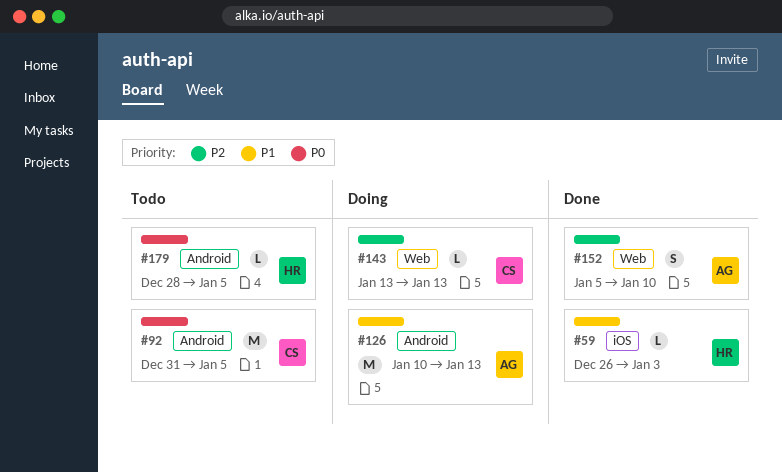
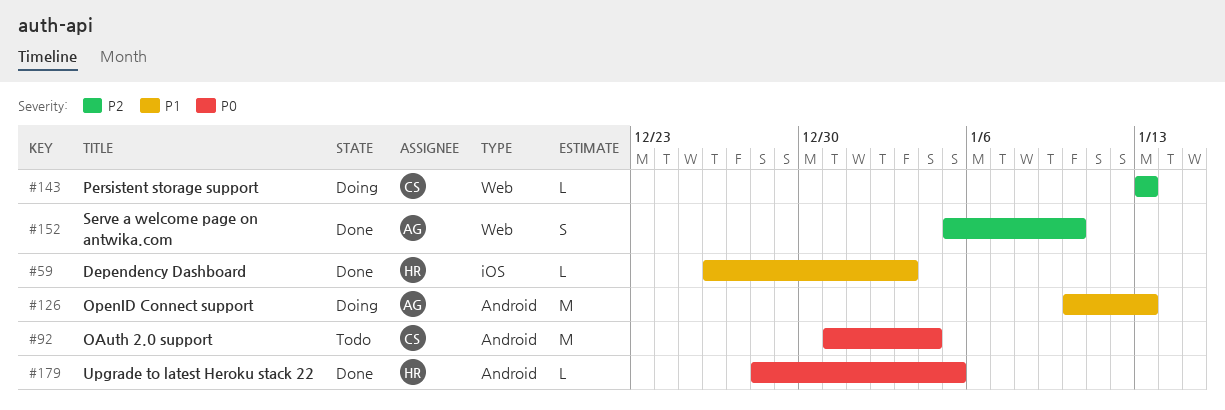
#92, due: Jan 5 -> Jan 4
#179, status: Todo -> Done

